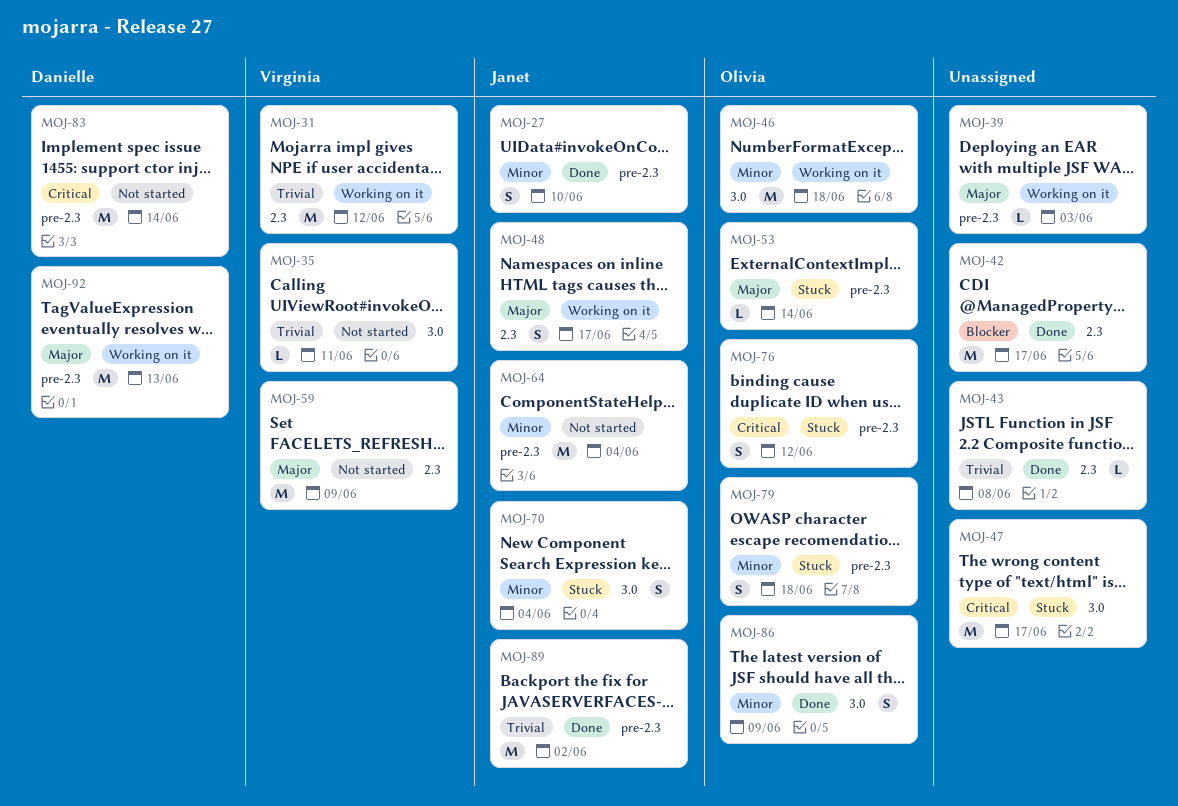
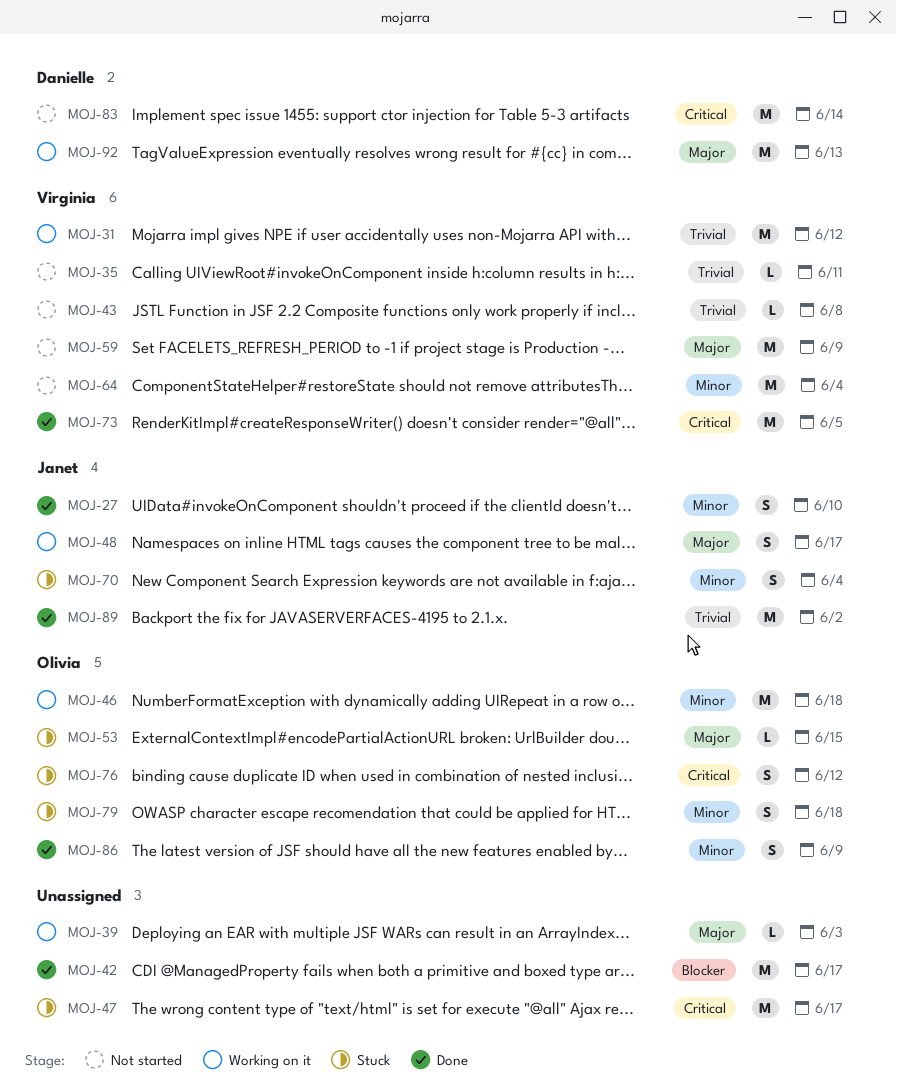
MOJ-43, status: Done -> Not started
MOJ-43, owner: none -> Virginia
MOJ-53, due: Jun 14 -> Jun 15
MOJ-64, owner: Janet -> Virginia
MOJ-73: none -> present

